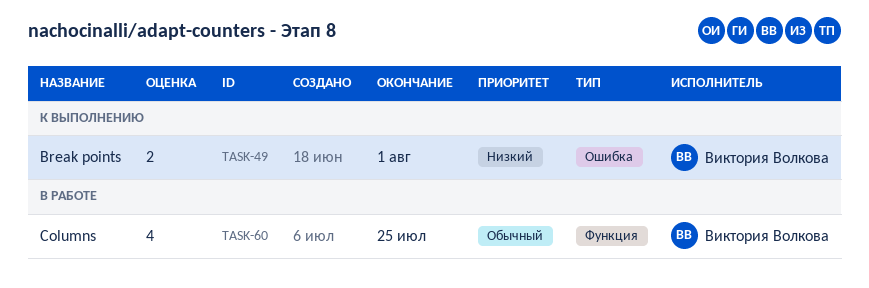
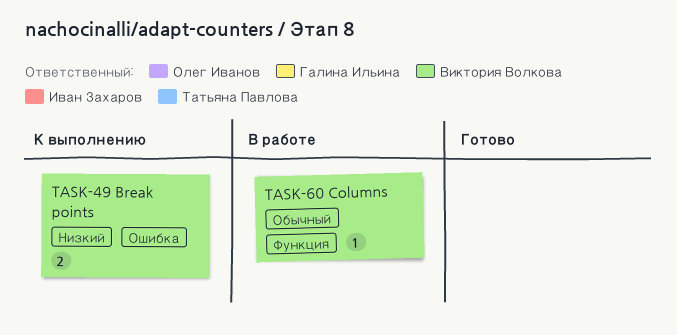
TASK-60, estimate: 4 -> 1

